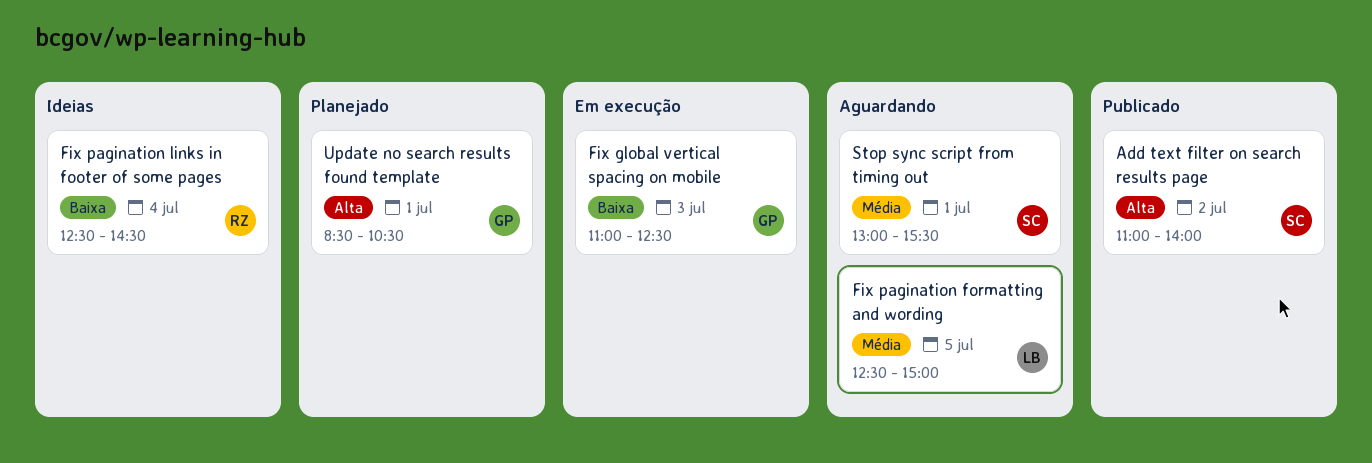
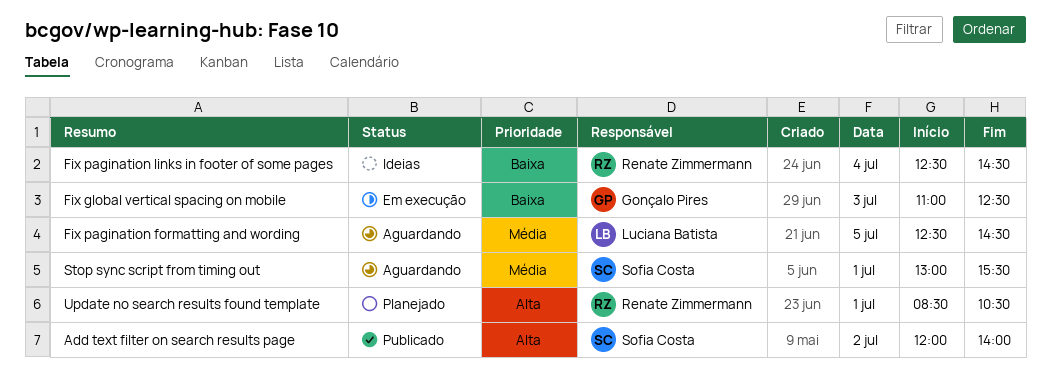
Add text filter on search results page, begins: 11:00 -> 12:00
Fix pagination formatting and wording, ends: 15:00 -> 14:30
Update no search results found template, owner: Gonçalo Pires -> Renate Zimmermann

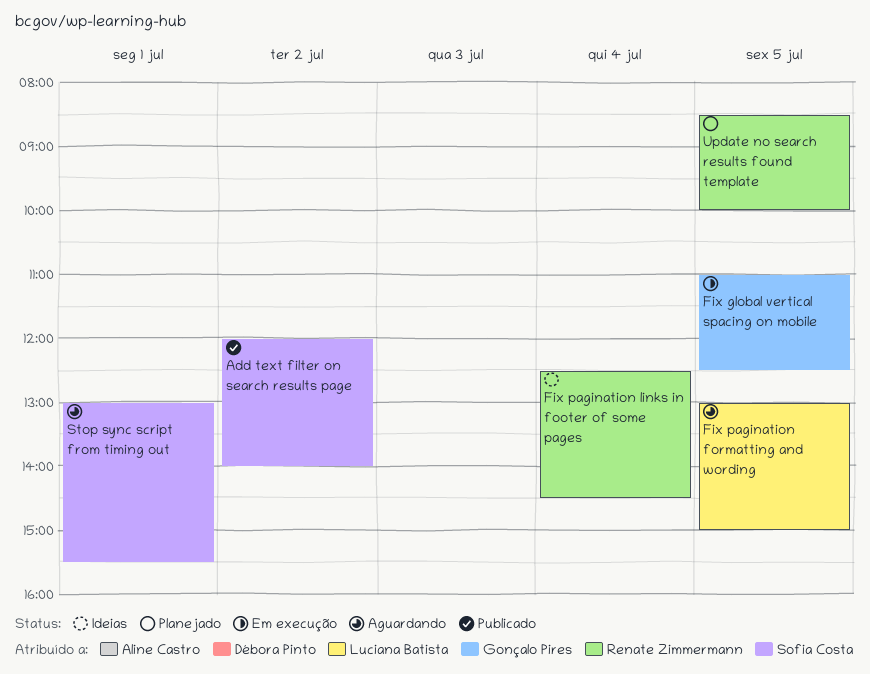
Fix global vertical spacing on mobile, day: Jul 3 -> Jul 5
Fix pagination formatting and wording, begins: 12:30 -> 13:00
Fix pagination formatting and wording, ends: 14:30 -> 15:00
Update no search results found template, day: Jul 1 -> Jul 5
Update no search results found template, ends: 10:30 -> 10:00

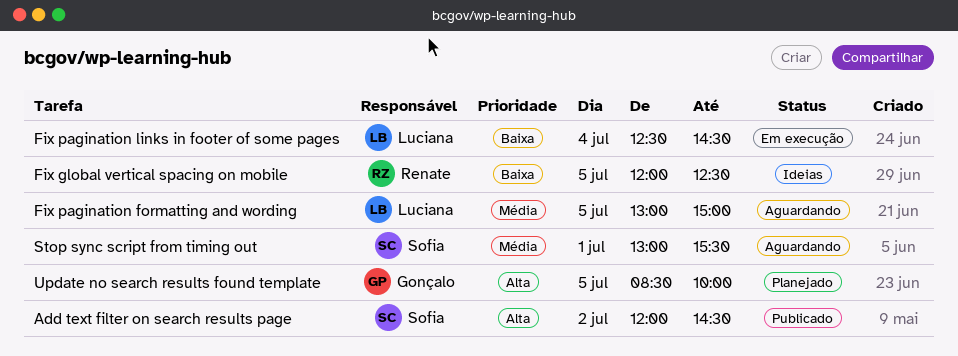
Add text filter on search results page, ends: 14:00 -> 14:30
Fix global vertical spacing on mobile, status: Em execução -> Ideias
Fix global vertical spacing on mobile, owner: Gonçalo Pires -> Renate Zimmermann
Fix global vertical spacing on mobile, begins: 11:00 -> 12:00
Fix pagination links in footer of some pages, status: Ideias -> Em execução
Fix pagination links in footer of some pages, owner: Renate Zimmermann -> Luciana Batista
Update no search results found template, owner: Renate Zimmermann -> Gonçalo Pires

